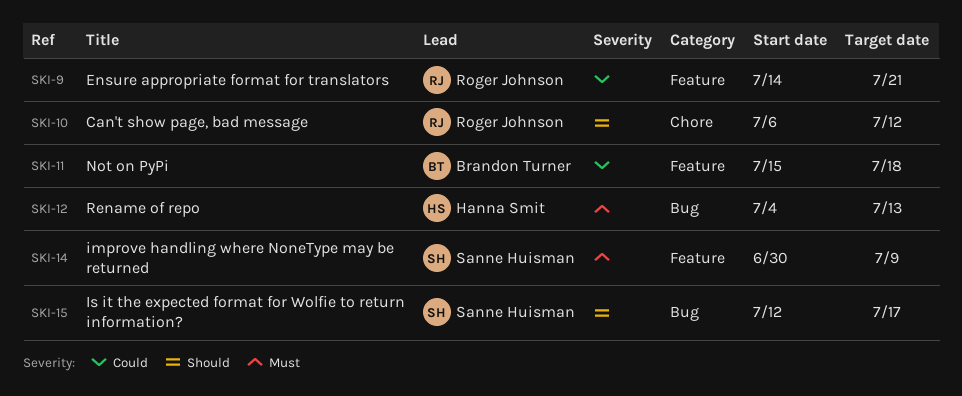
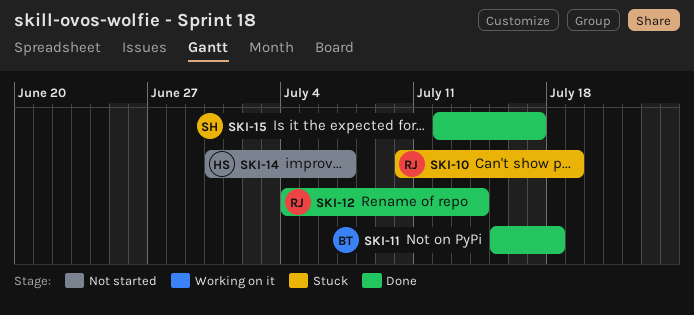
SKI-9: present -> none
SKI-10, start: Jul 6 -> Jul 10
SKI-10, due: Jul 12 -> Jul 19
SKI-12, owner: Hanna Smit -> Roger Johnson
SKI-12, due: Jul 13 -> Jul 14
SKI-14, owner: Sanne Huisman -> Hanna Smit
SKI-14, due: Jul 9 -> Jul 7

